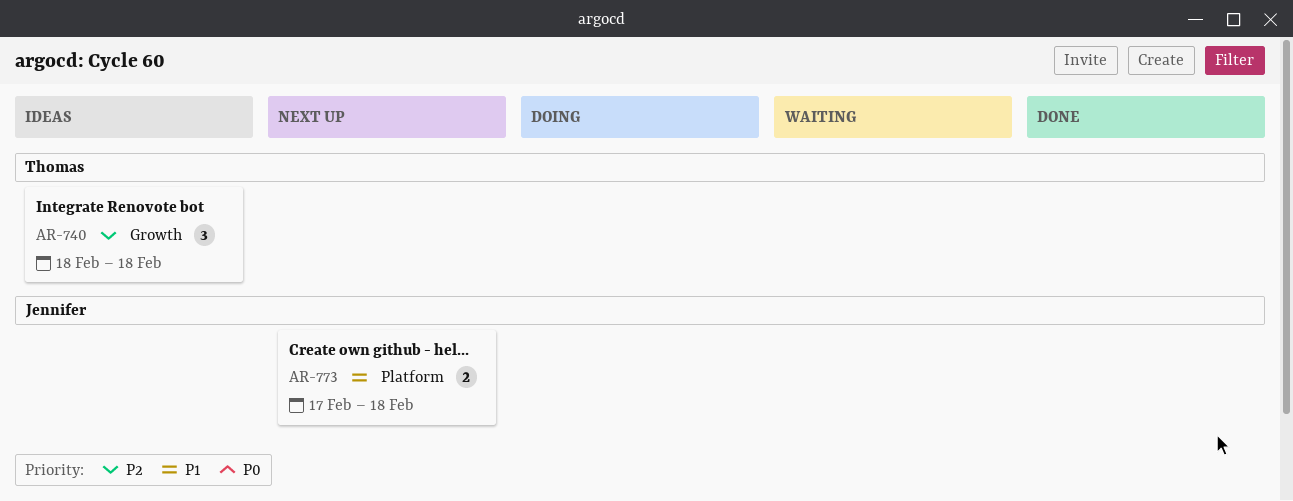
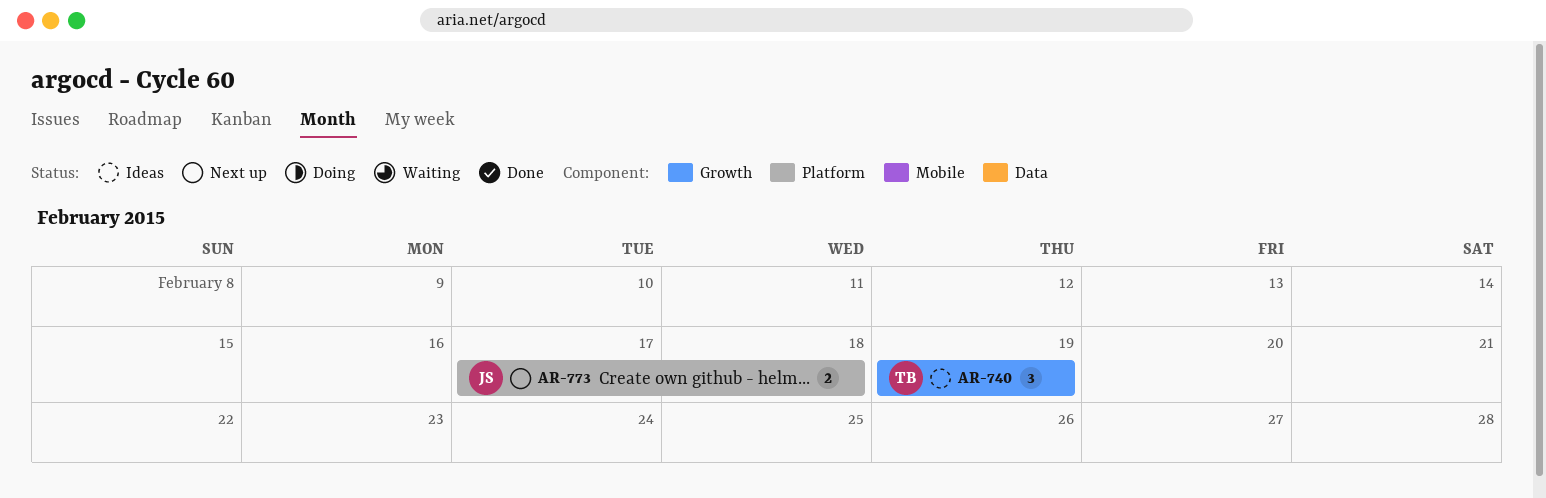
AR-740, start: Feb 18 -> Feb 19
AR-740, due: Feb 18 -> Feb 19

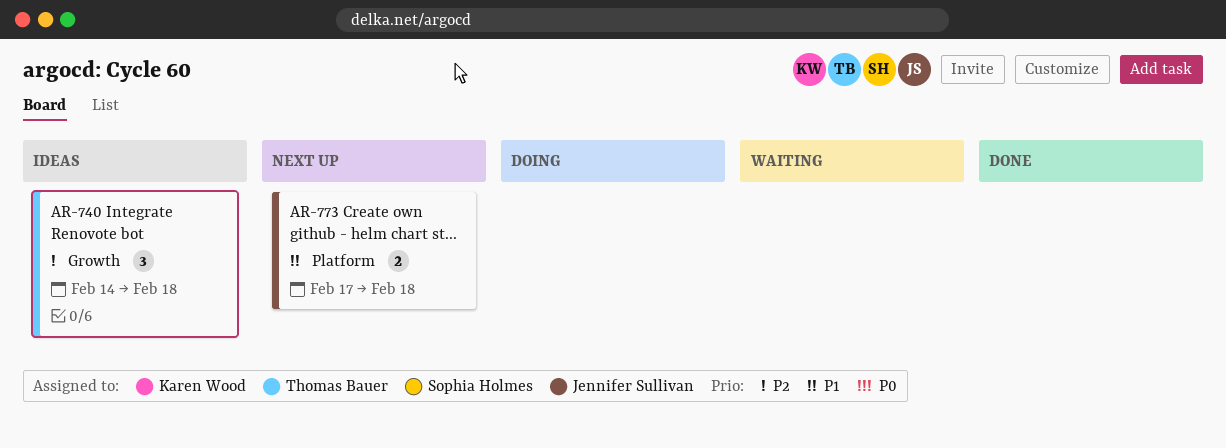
AR-740, start: Feb 19 -> Feb 14
AR-740, due: Feb 19 -> Feb 18

